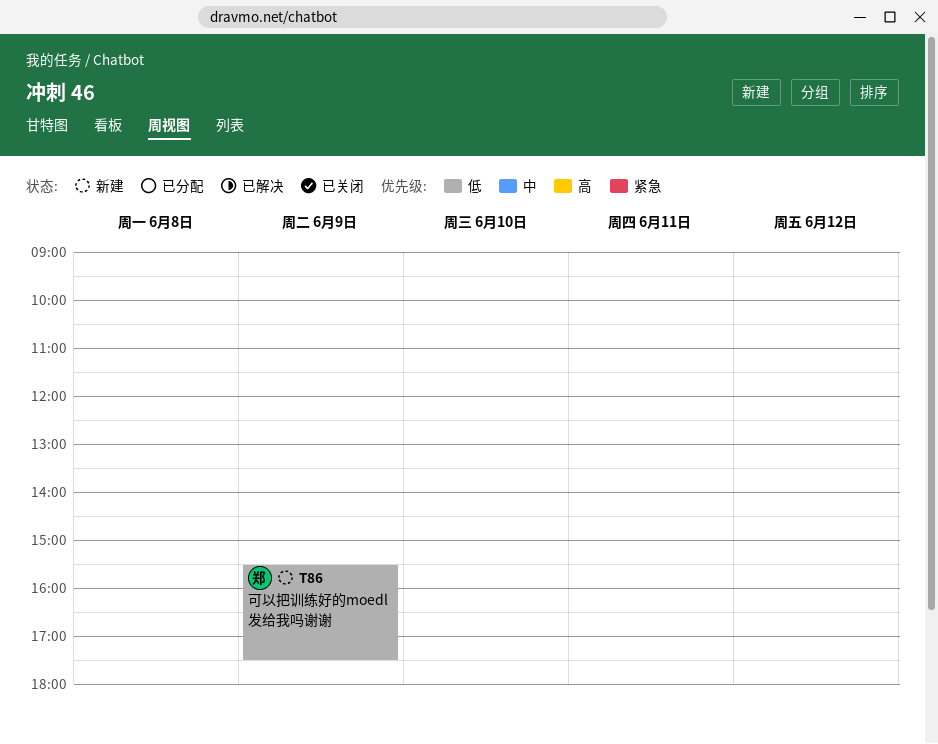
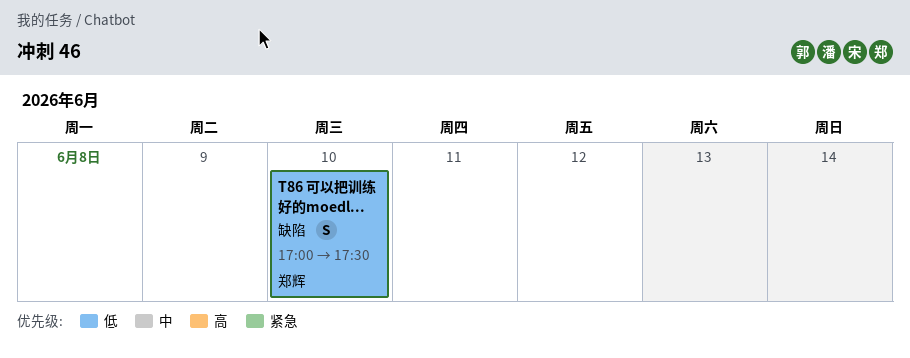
T86, day: Jun 9 -> Jun 10
T86, begins: 15:30 -> 17:00

